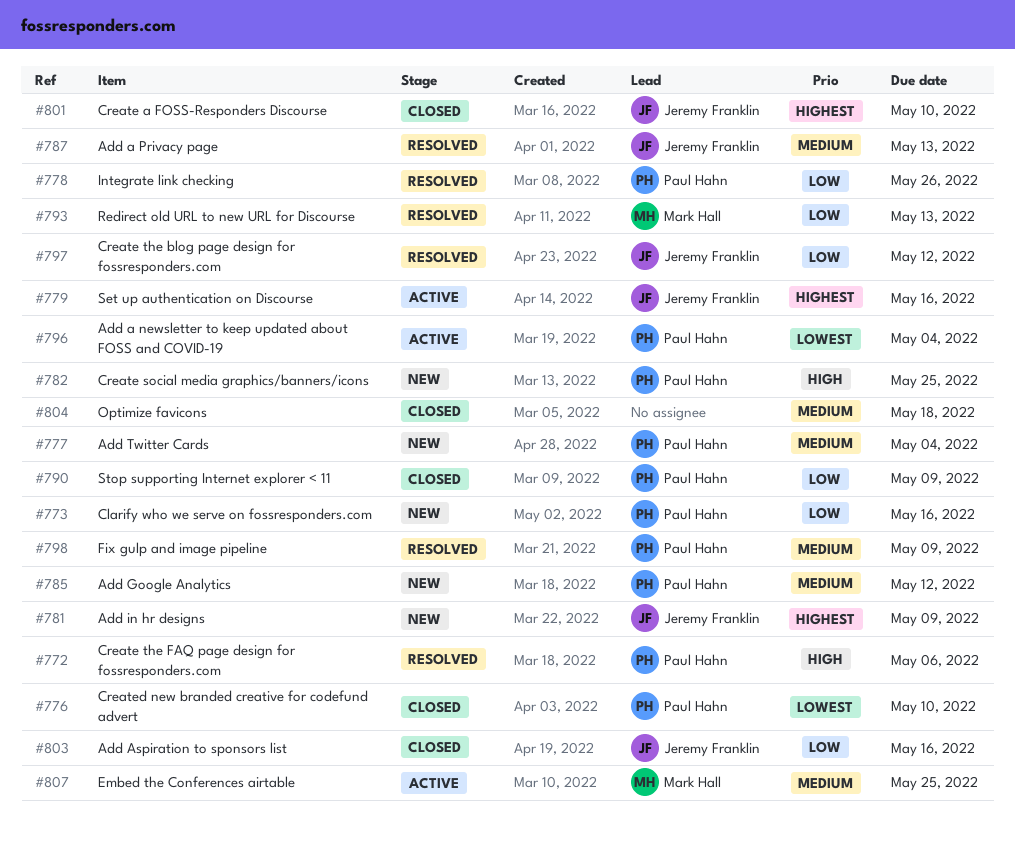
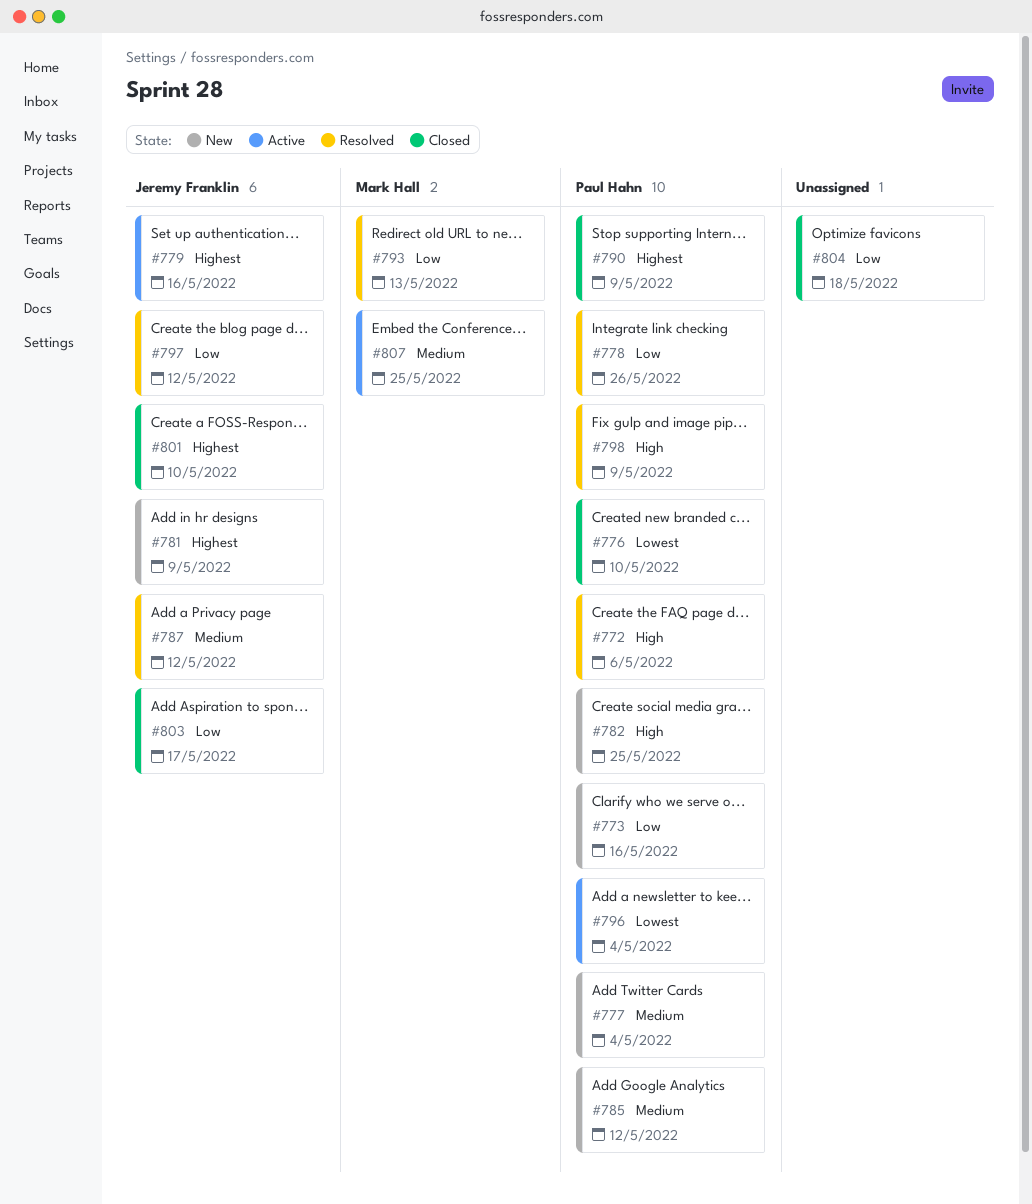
#787, due: May 13 -> May 12
#790, priority: Low -> Highest
#798, priority: Medium -> High
#803, due: May 16 -> May 17
#804, priority: Medium -> Low

